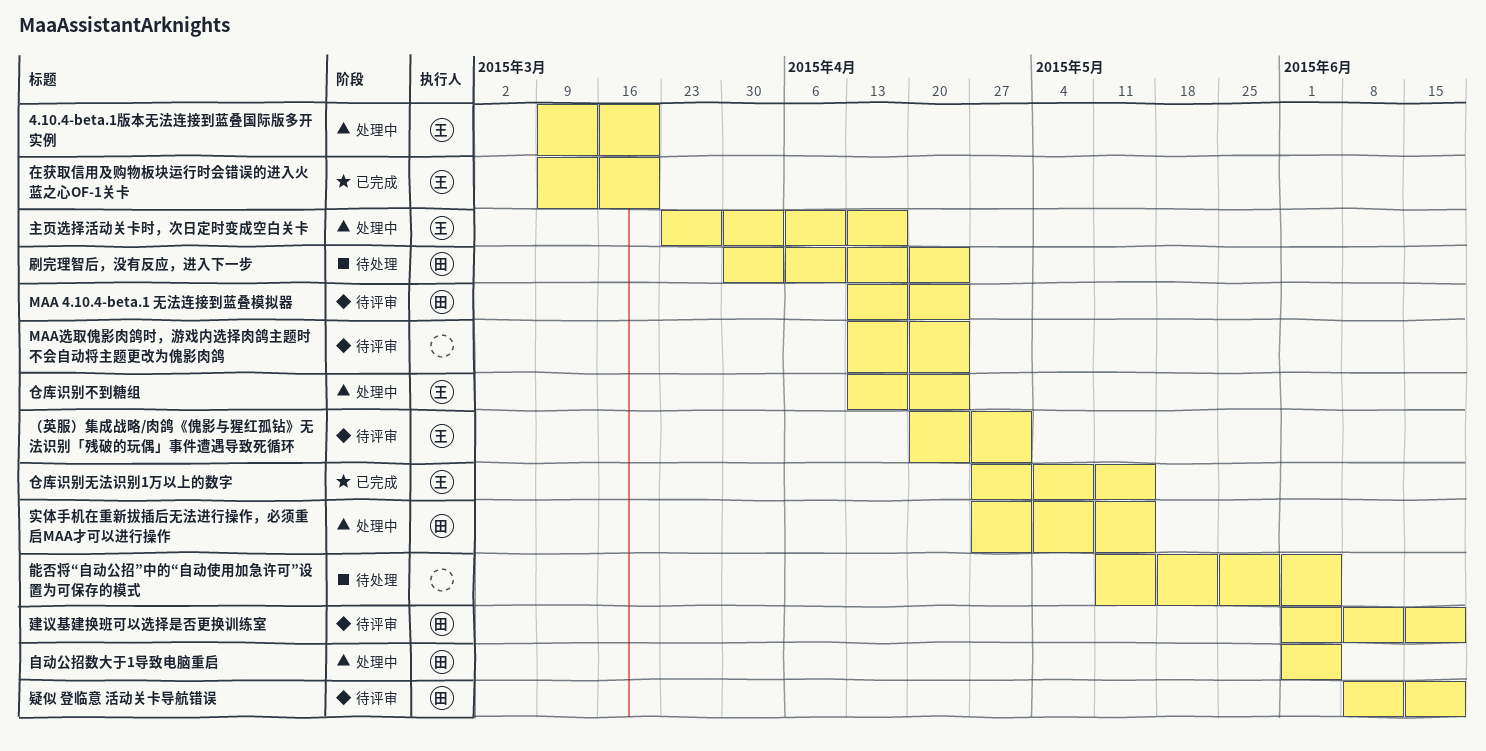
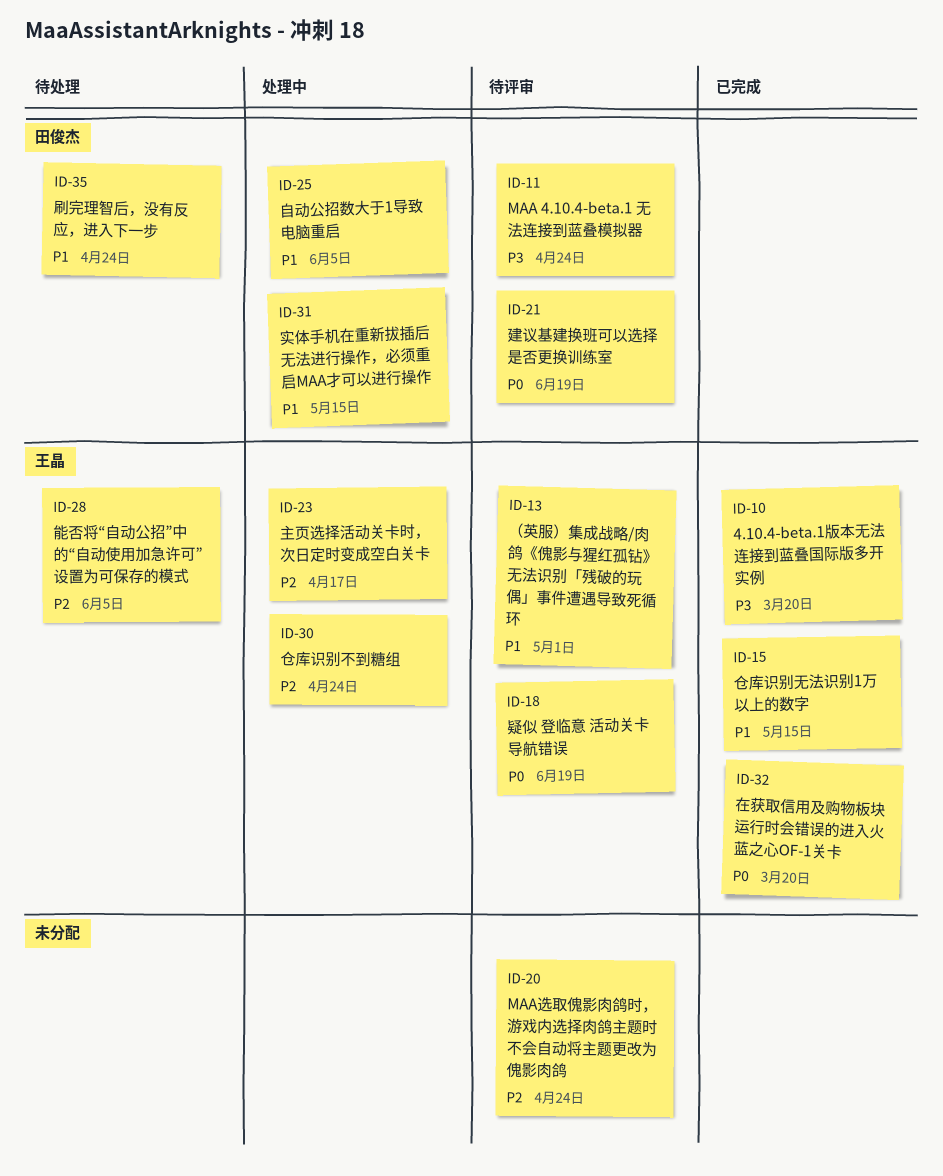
4.10.4-beta.1版本无法连接到蓝叠国际版多开实例, status: 处理中 -> 已完成
疑似 登临意 活动关卡导航错误, owner: 田俊杰 -> 王晶
能否将“自动公招”中的“自动使用加急许可”设置为可保存的模式, owner: none -> 王晶

